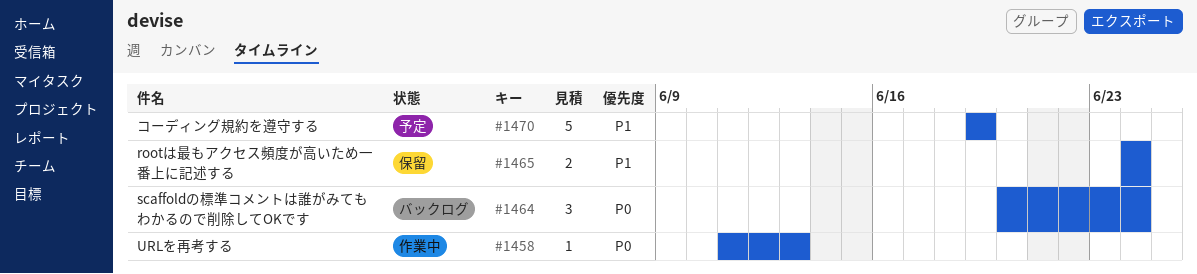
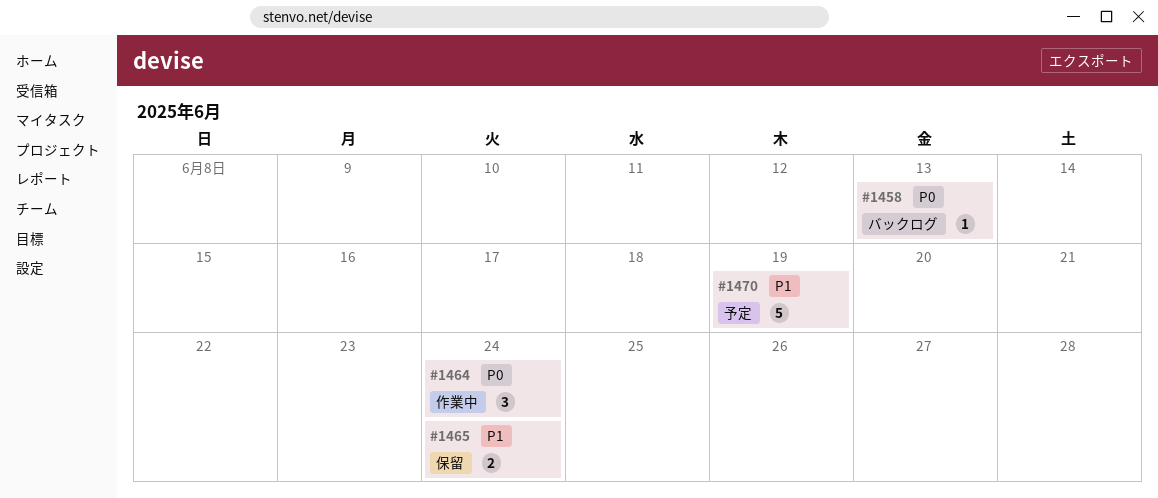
#1458, status: 作業中 -> バックログ
#1464, status: バックログ -> 作業中

